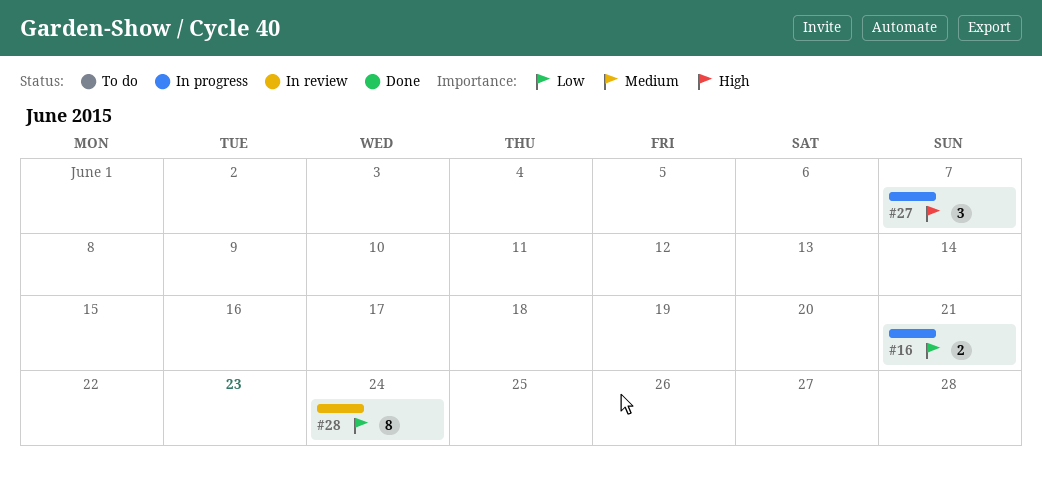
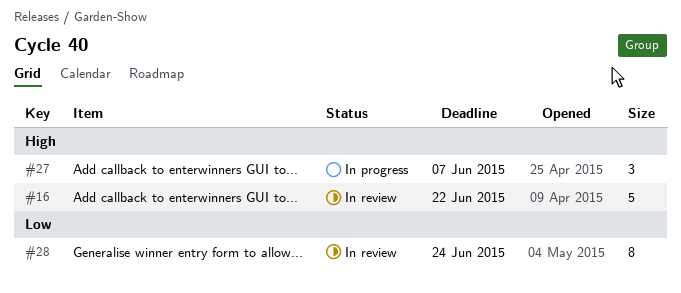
#16, status: In progress -> In review
#16, priority: Low -> High
#16, estimate: 2 -> 5
#16, due: Jun 21 -> Jun 22

